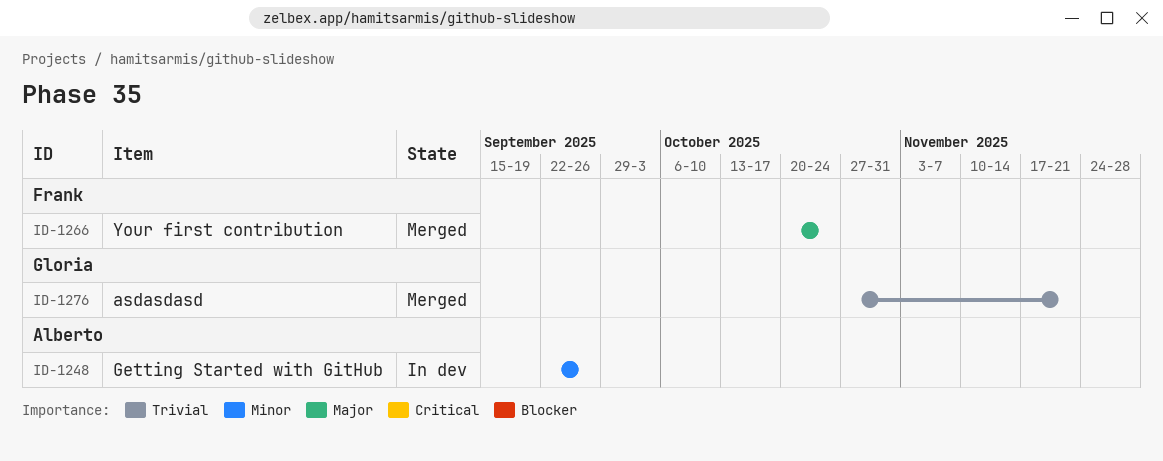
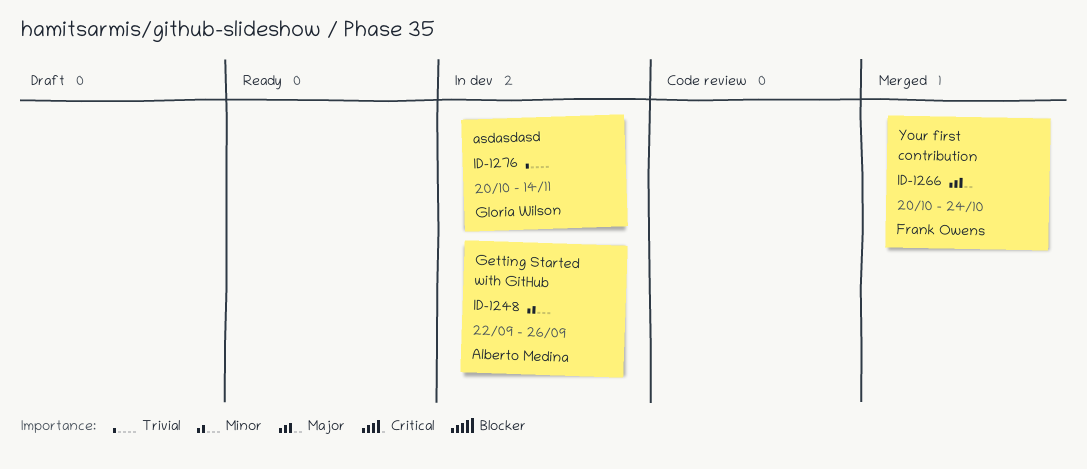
ID-1276, status: Merged -> In dev
ID-1276, start: Oct 27 -> Oct 20
ID-1276, due: Nov 21 -> Nov 14

